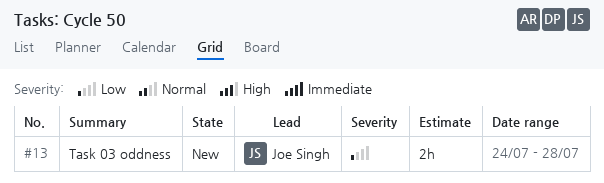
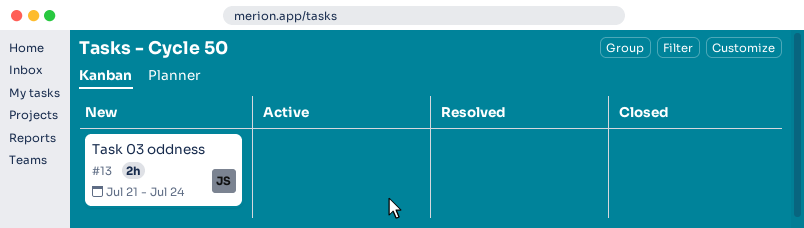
#13, start: Jul 24 -> Jul 21
#13, due: Jul 28 -> Jul 24

